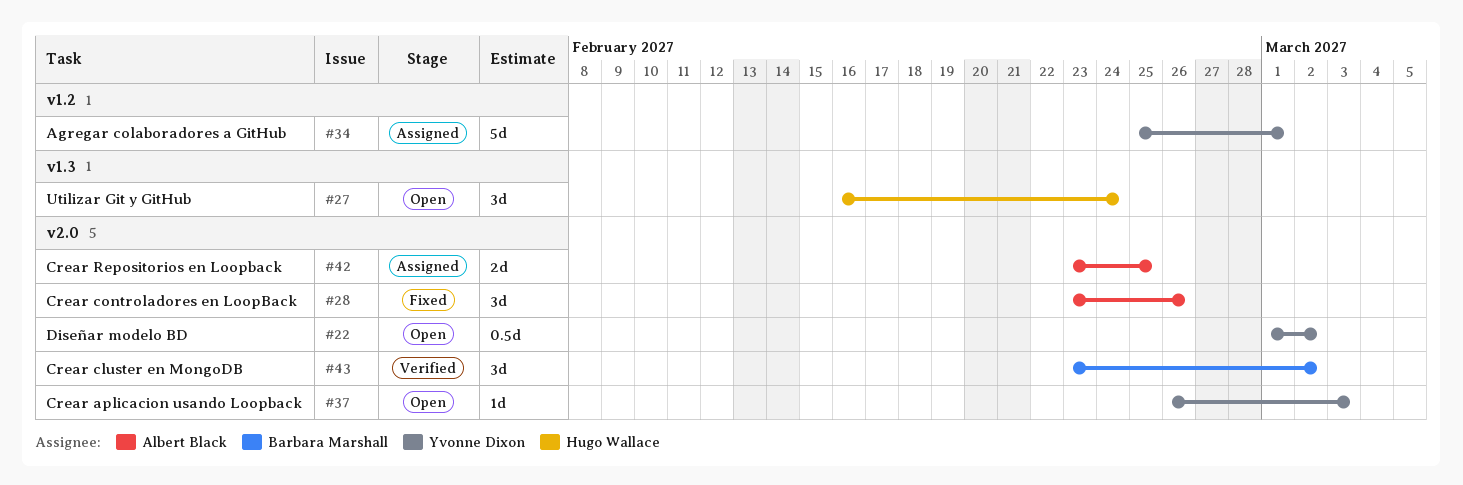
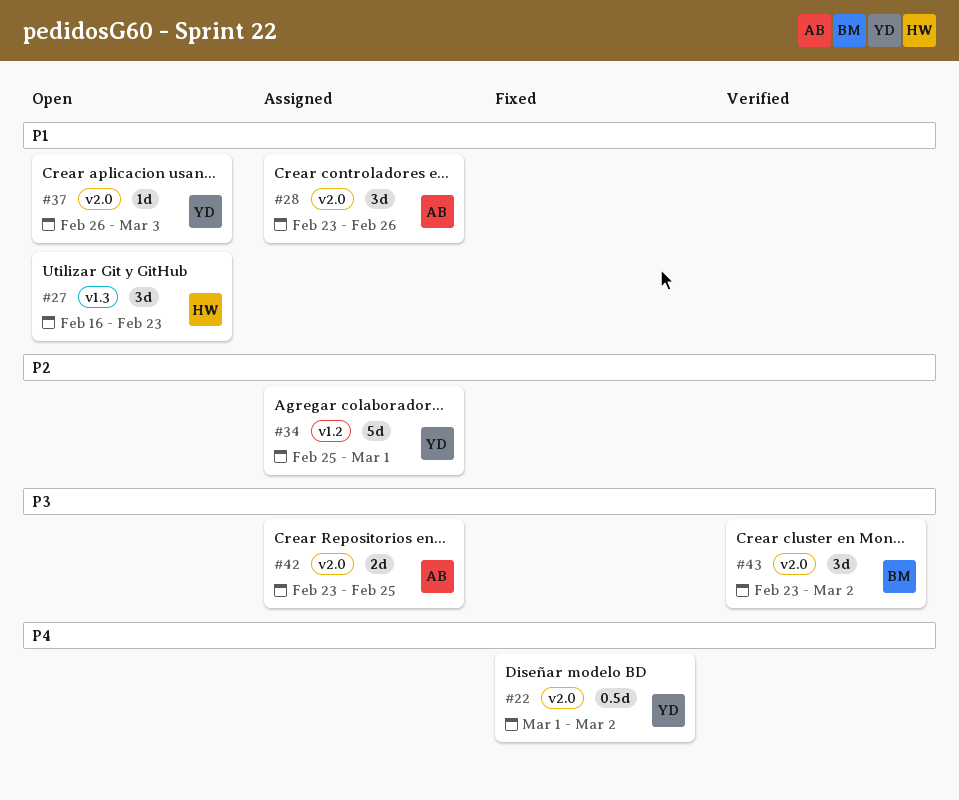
#22, status: Open -> Fixed
#27, due: Feb 24 -> Feb 23
#28, status: Fixed -> Assigned

